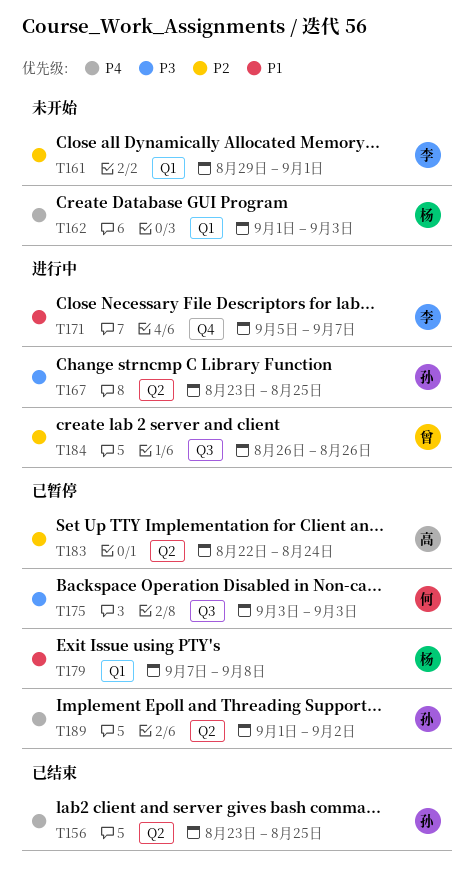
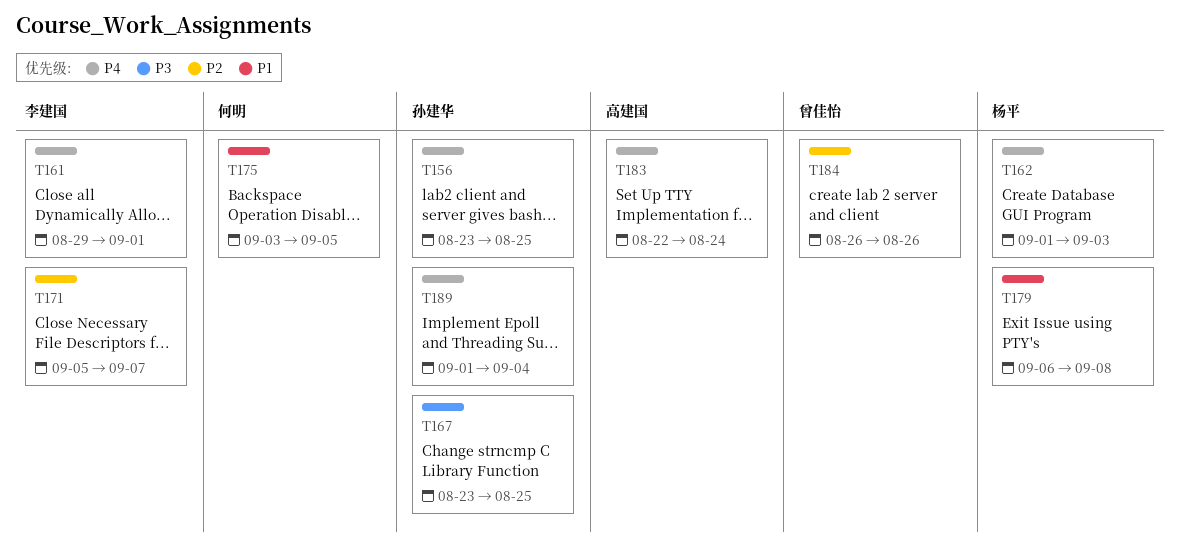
T161, priority: P2 -> P4
T171, priority: P1 -> P2
T175, priority: P3 -> P1
T175, due: Sep 3 -> Sep 5
T179, start: Sep 7 -> Sep 6
T183, priority: P2 -> P4
T189, due: Sep 2 -> Sep 4

